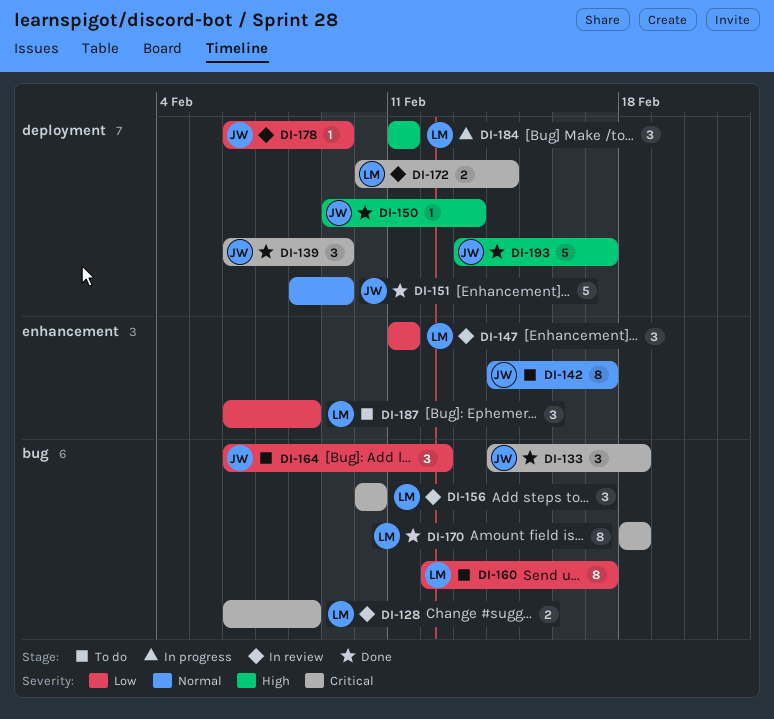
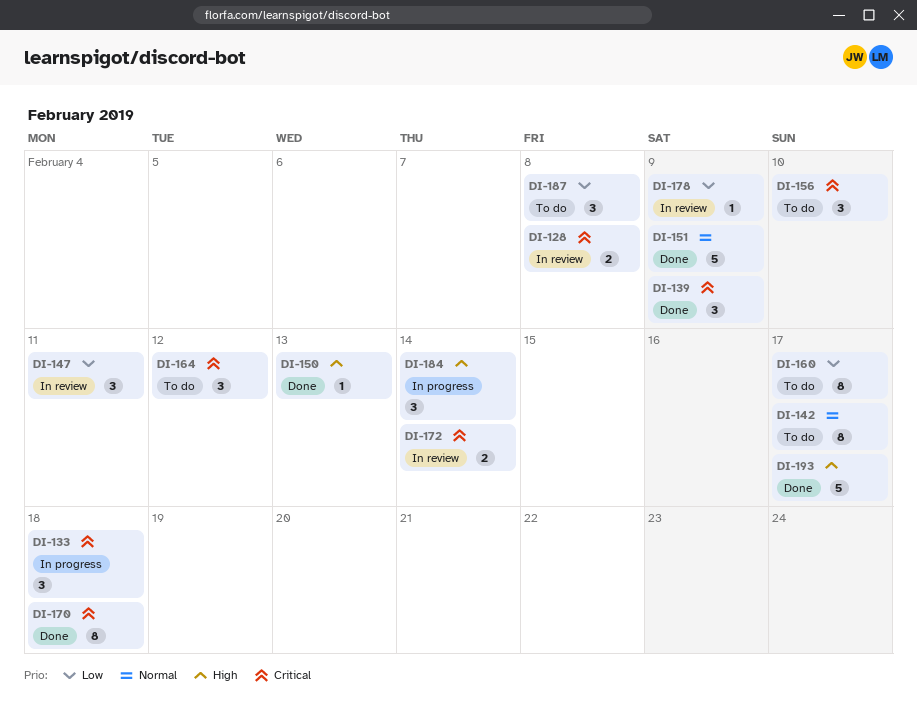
DI-133, status: Done -> In progress
DI-156, status: In review -> To do
DI-164, priority: Low -> Critical
DI-184, due: Feb 11 -> Feb 14

